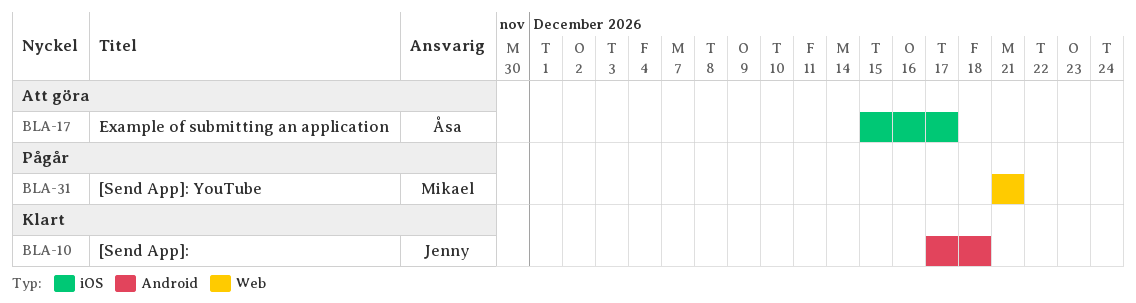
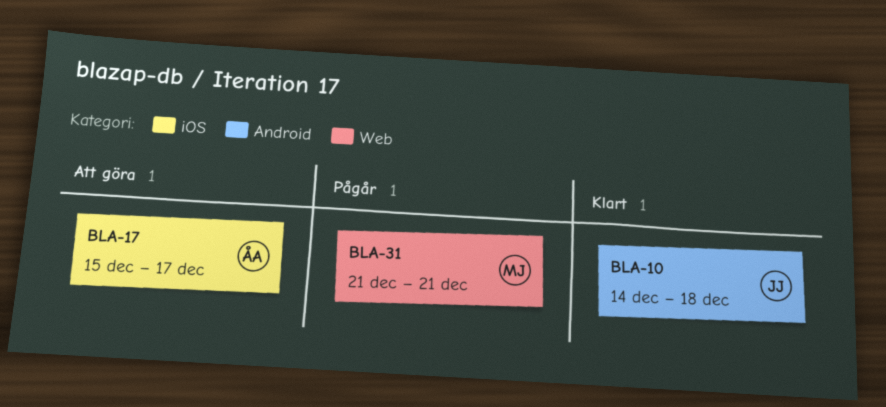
BLA-10, start: Dec 17 -> Dec 14

